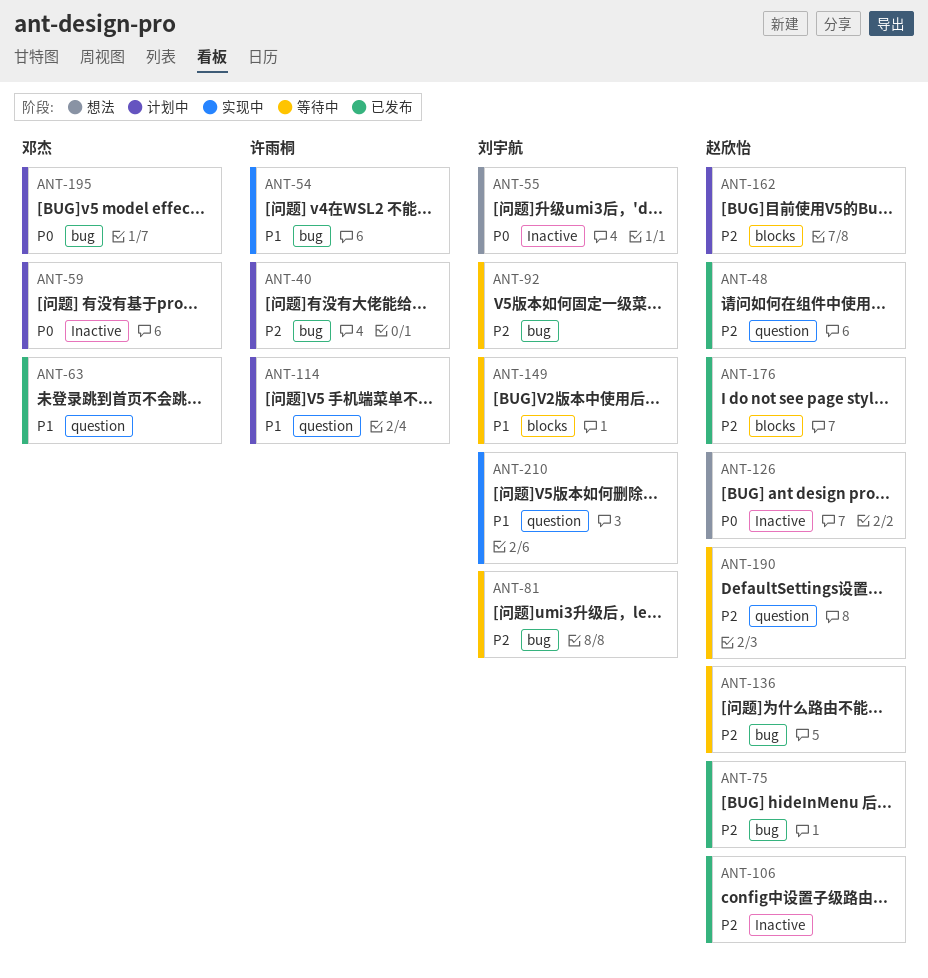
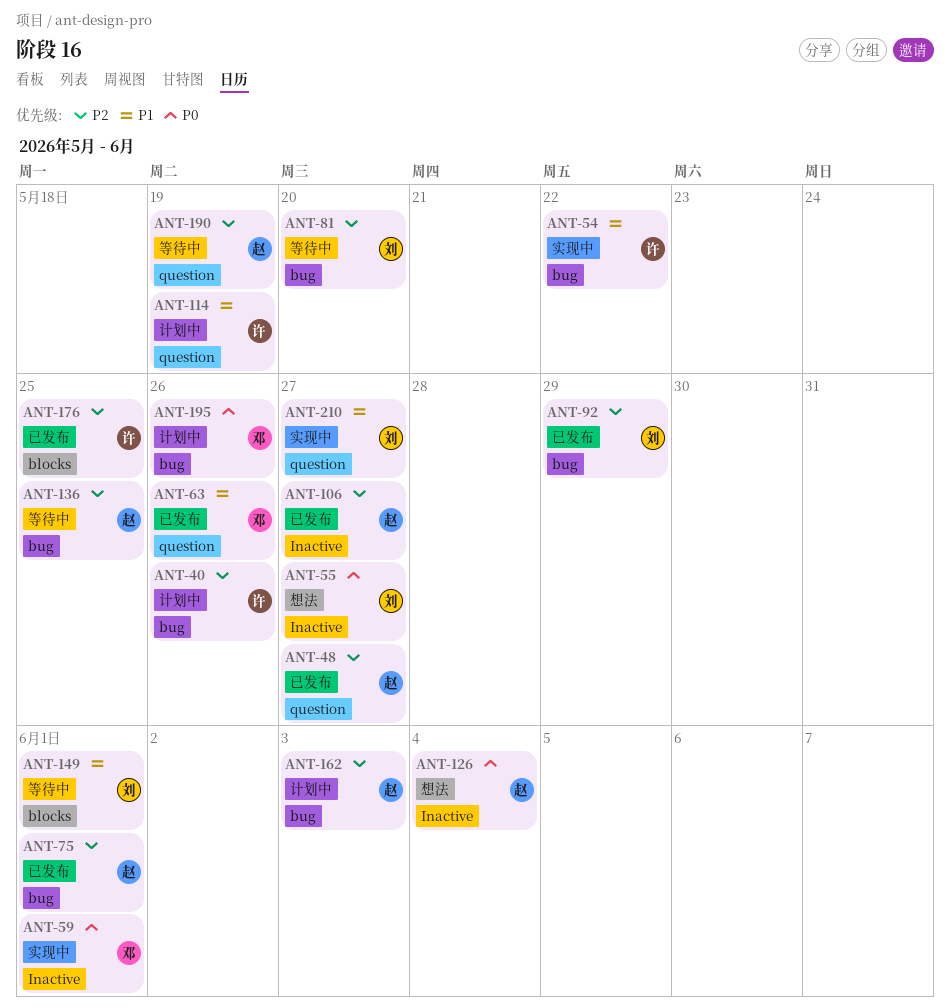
ANT-59, status: 计划中 -> 实现中
ANT-92, status: 等待中 -> 已发布
ANT-162, label: blocks -> bug
ANT-176, owner: 赵欣怡 -> 许雨桐

